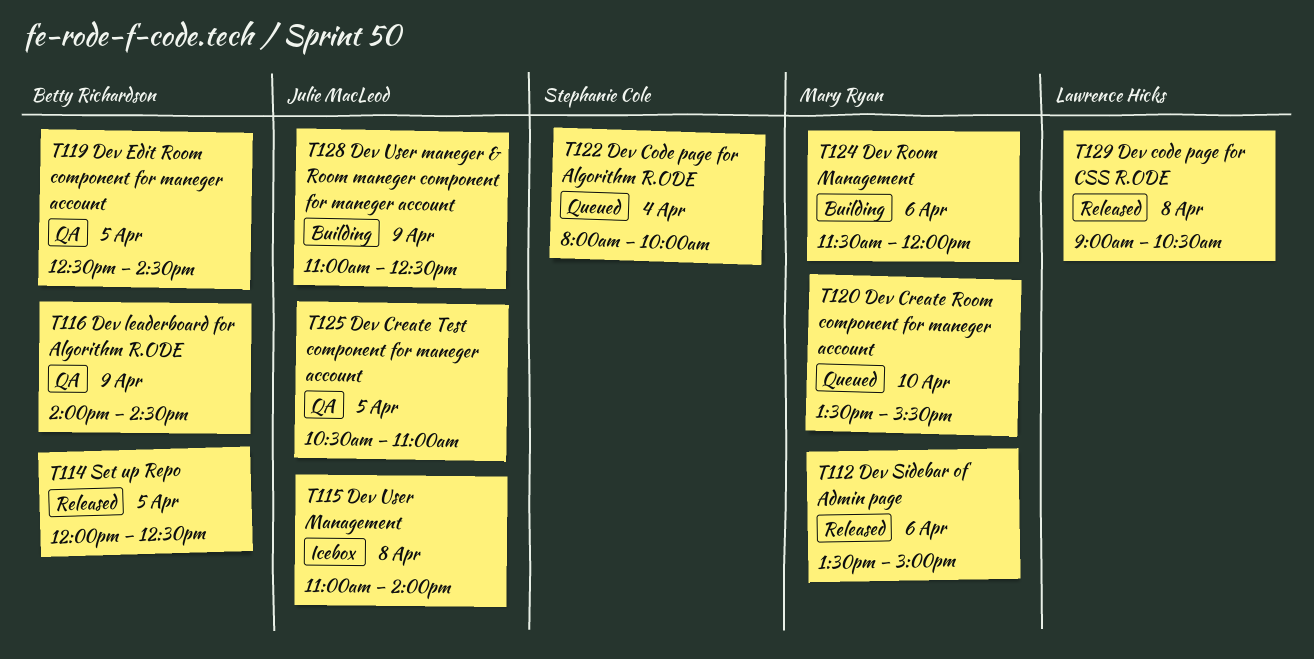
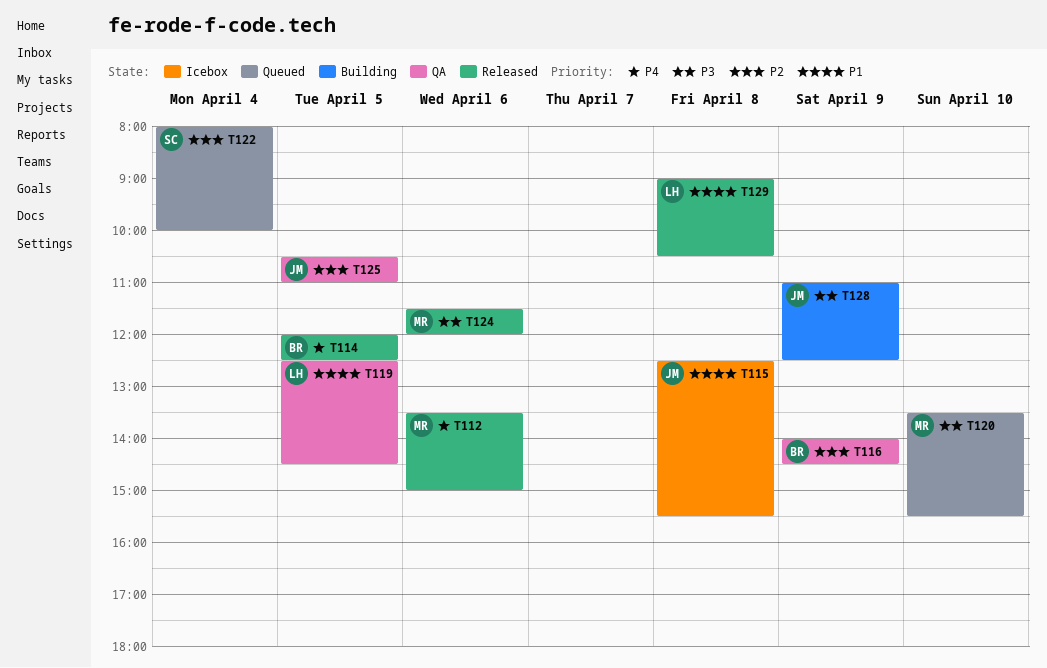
T115, begins: 11:00 -> 12:30
T115, ends: 14:00 -> 15:30
T119, owner: Betty Richardson -> Lawrence Hicks
T124, status: Building -> Released

